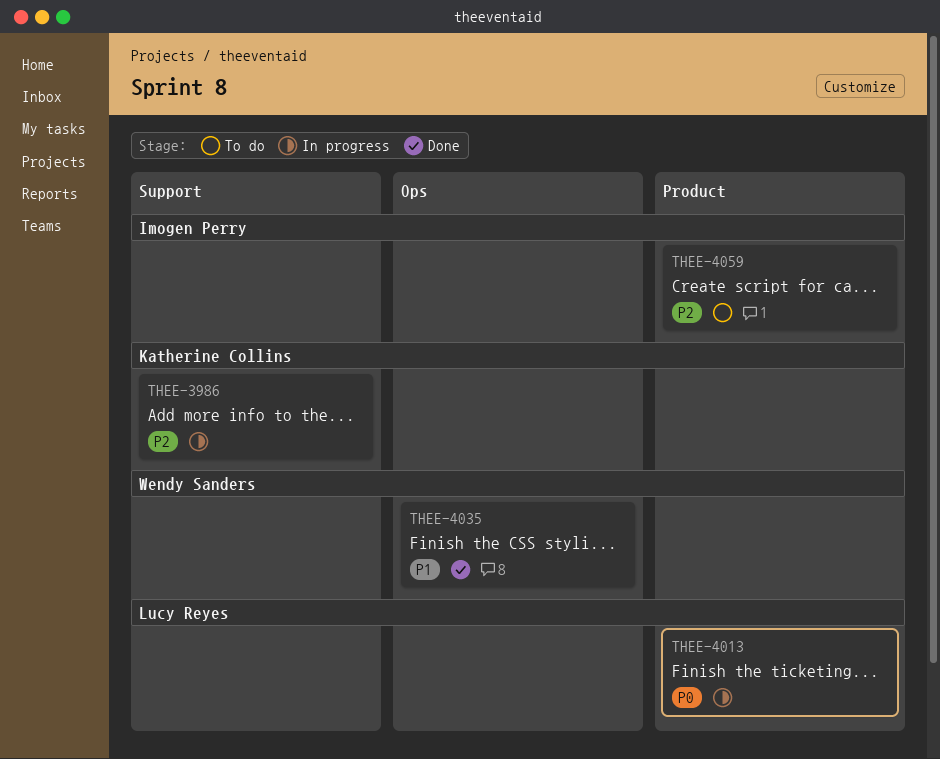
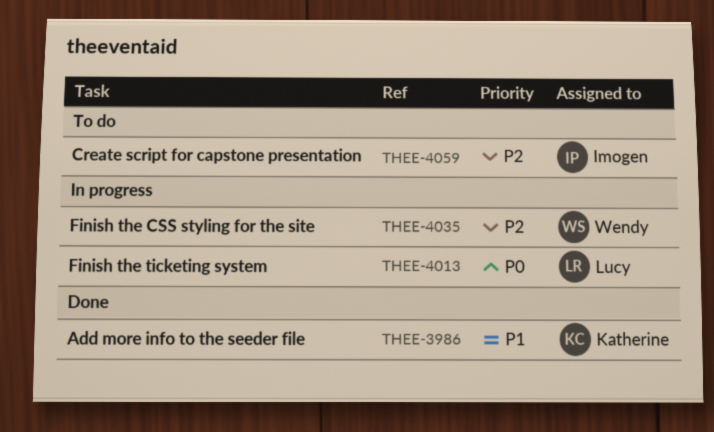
THEE-3986, status: In progress -> Done
THEE-3986, priority: P2 -> P1
THEE-4035, status: Done -> In progress
THEE-4035, priority: P1 -> P2

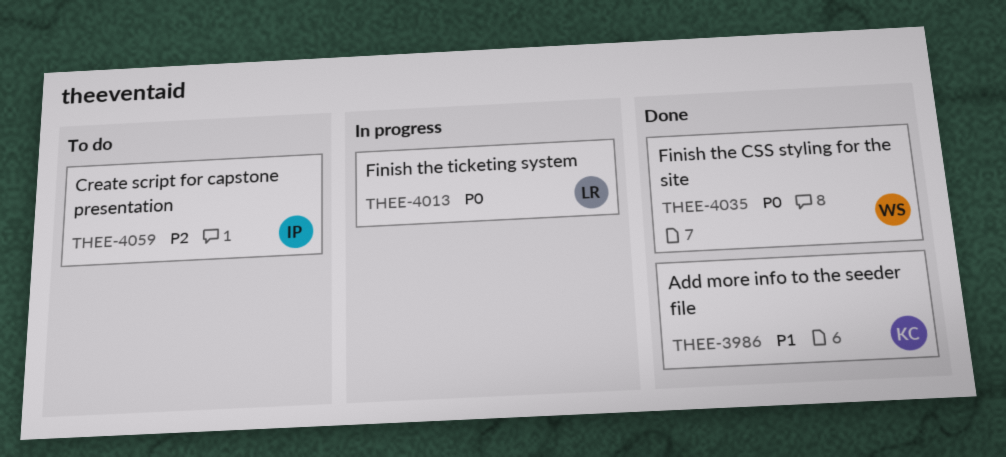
THEE-4035, status: In progress -> Done
THEE-4035, priority: P2 -> P0

